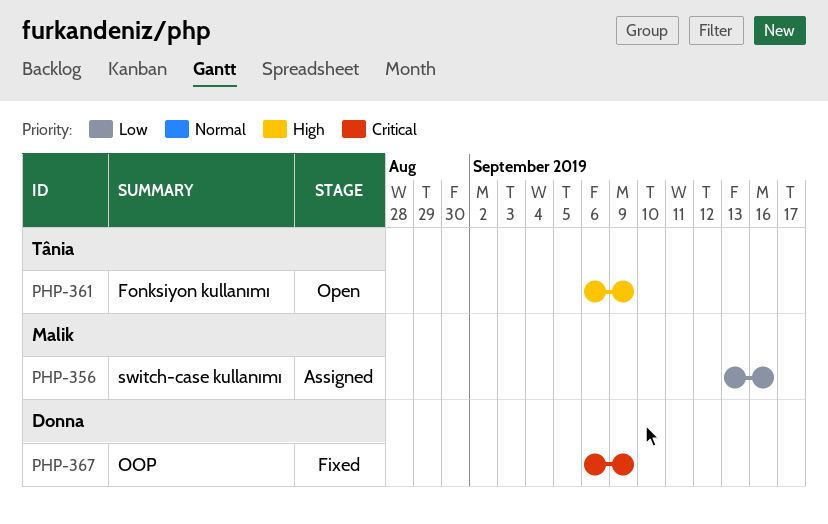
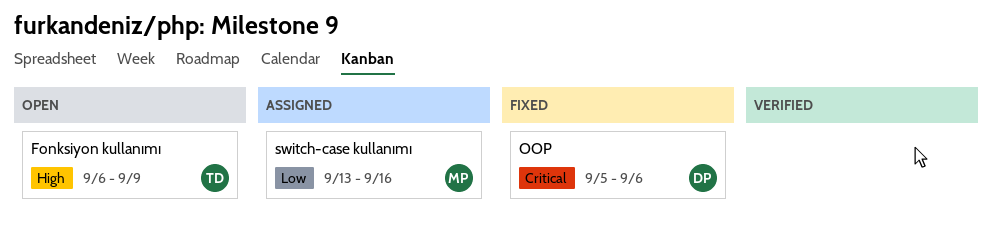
OOP, start: Sep 6 -> Sep 5
OOP, due: Sep 9 -> Sep 6

